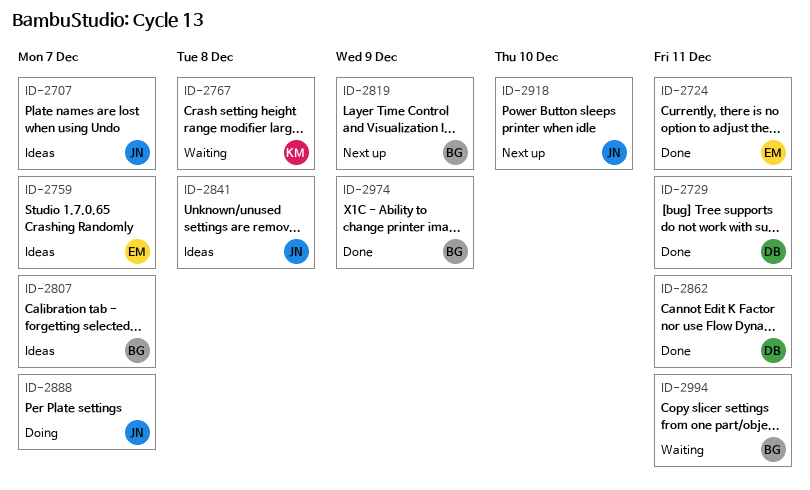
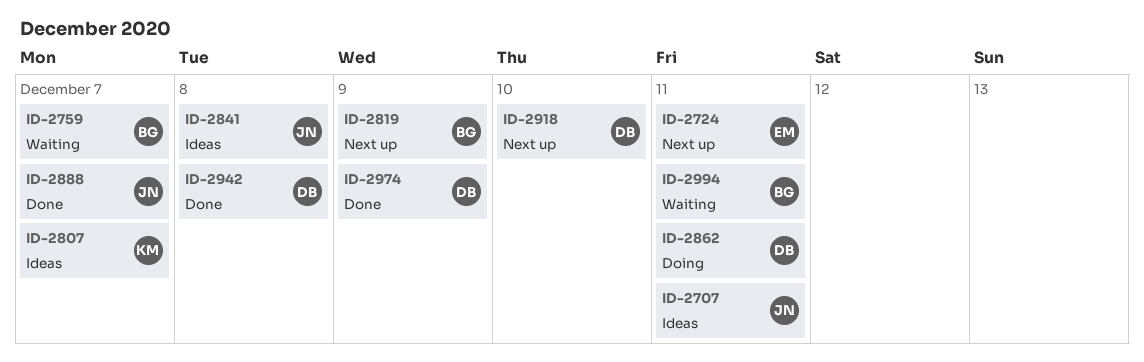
ID-2707, due: Dec 7 -> Dec 11
ID-2724, status: Done -> Next up
ID-2729: present -> none
ID-2759, status: Ideas -> Waiting
ID-2759, owner: EM -> BG
ID-2767: present -> none
ID-2807, owner: BG -> KM
ID-2862, status: Done -> Doing
ID-2888, status: Doing -> Done
ID-2918, owner: JN -> DB
ID-2942: none -> present
ID-2974, owner: BG -> DB

